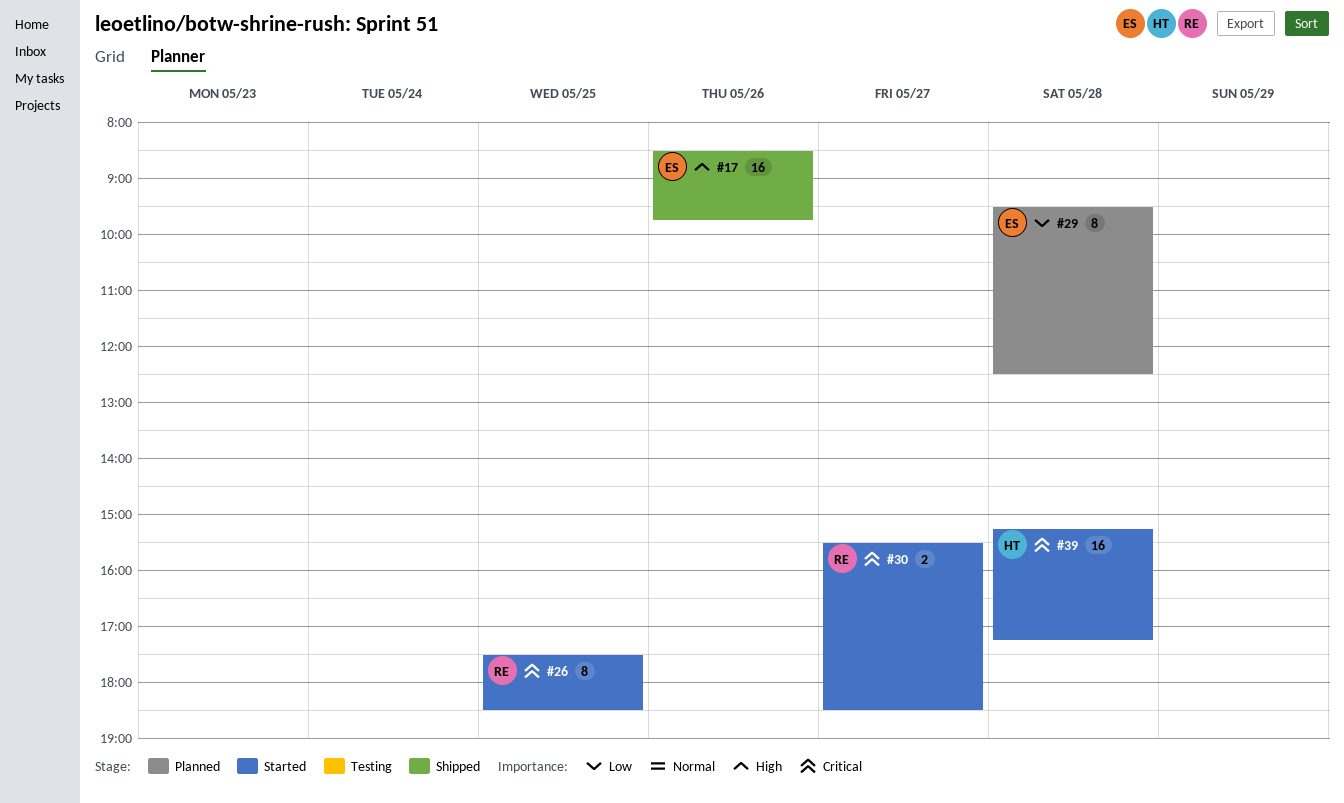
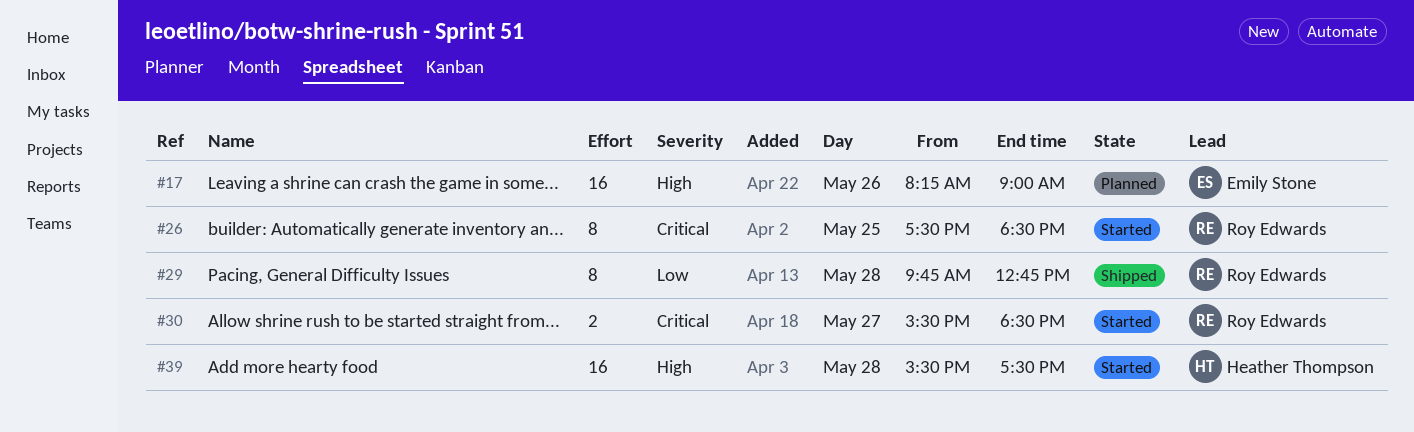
#17, status: Shipped -> Planned
#17, begins: 08:30 -> 08:15
#17, ends: 09:45 -> 09:00
#29, status: Planned -> Shipped
#29, owner: Emily Stone -> Roy Edwards
#29, begins: 09:30 -> 09:45
#29, ends: 12:30 -> 12:45
#39, priority: Critical -> High
#39, begins: 15:15 -> 15:30
#39, ends: 17:15 -> 17:30

